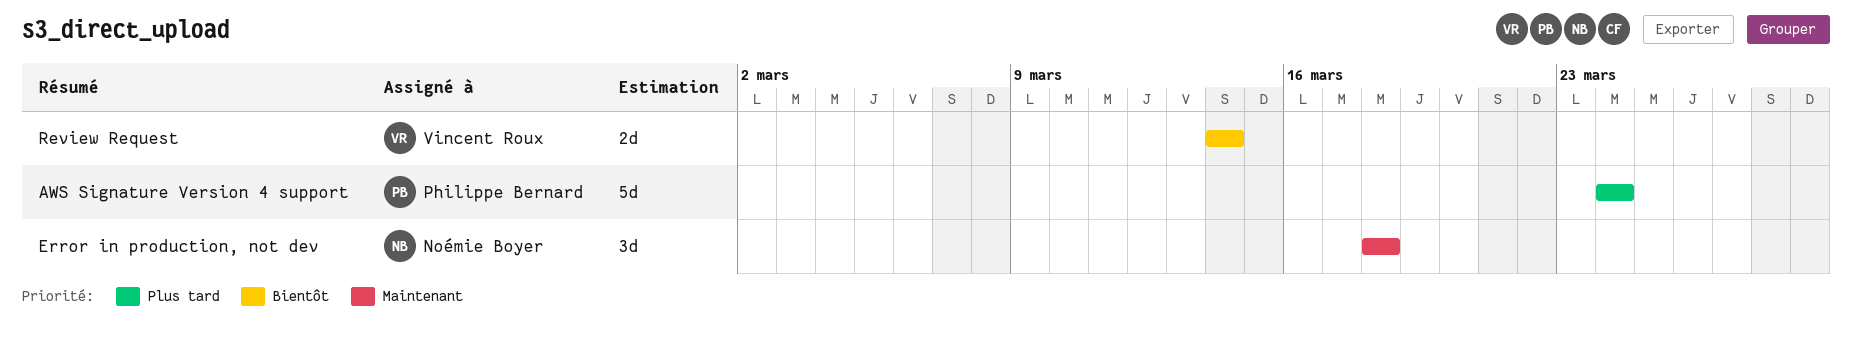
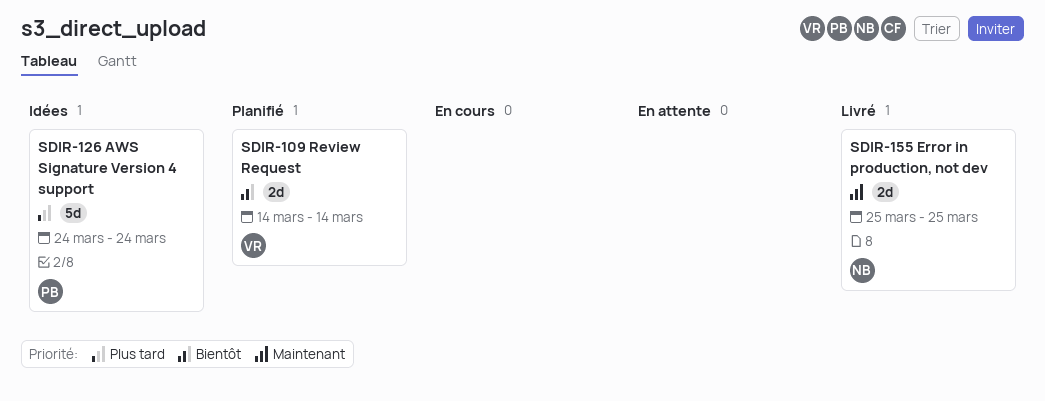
Error in production, not dev, estimate: 3d -> 2d
Error in production, not dev, start: Mar 18 -> Mar 25
Error in production, not dev, due: Mar 18 -> Mar 25

